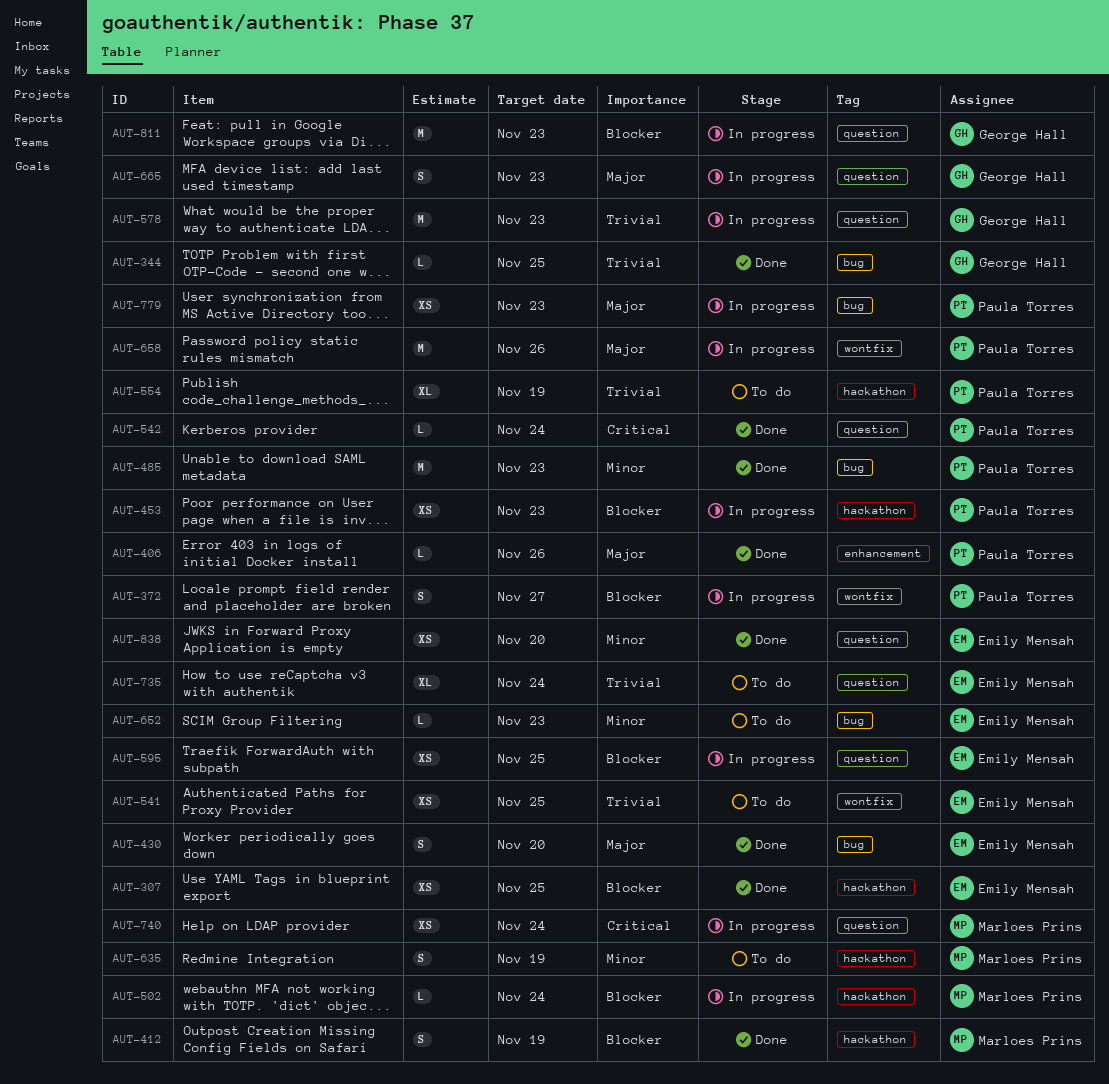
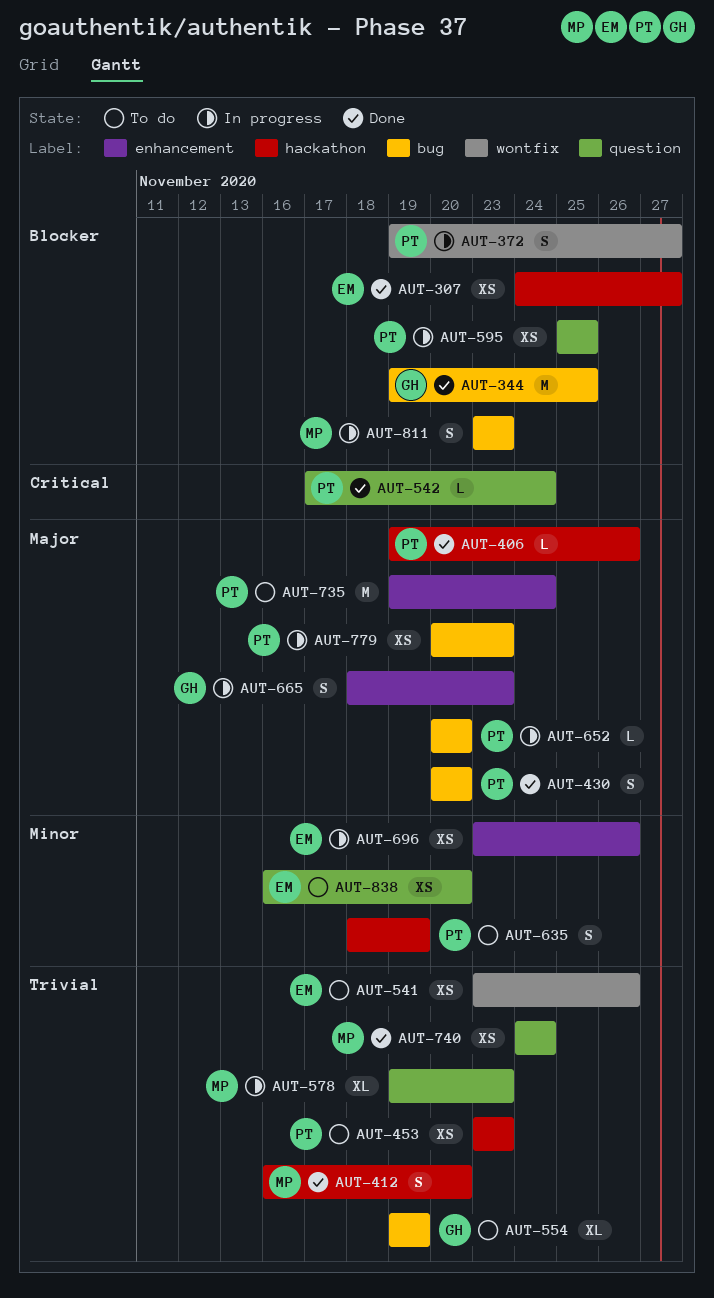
AUT-307, due: Nov 25 -> Nov 27
AUT-344, priority: Trivial -> Blocker
AUT-344, estimate: L -> M
AUT-406, label: enhancement -> hackathon
AUT-412, priority: Blocker -> Trivial
AUT-412, due: Nov 19 -> Nov 20
AUT-430, owner: Emily Mensah -> Paula Torres
AUT-453, status: In progress -> To do
AUT-453, priority: Blocker -> Trivial
AUT-485: present -> none
AUT-502: present -> none
AUT-541, due: Nov 25 -> Nov 26
AUT-554, owner: Paula Torres -> George Hall
AUT-554, label: hackathon -> bug
AUT-578, owner: George Hall -> Marloes Prins
AUT-578, estimate: M -> XL
AUT-595, owner: Emily Mensah -> Paula Torres
AUT-635, owner: Marloes Prins -> Paula Torres
AUT-652, status: To do -> In progress
AUT-652, owner: Emily Mensah -> Paula Torres
AUT-652, priority: Minor -> Major
AUT-652, due: Nov 23 -> Nov 20
AUT-658: present -> none
AUT-665, label: question -> enhancement
AUT-696: none -> present
AUT-735, owner: Emily Mensah -> Paula Torres
AUT-735, priority: Trivial -> Major
AUT-735, label: question -> enhancement
AUT-735, estimate: XL -> M
AUT-740, status: In progress -> Done
AUT-740, priority: Critical -> Trivial
AUT-811, owner: George Hall -> Marloes Prins
AUT-811, label: question -> bug
AUT-811, estimate: M -> S
AUT-838, status: Done -> To do

